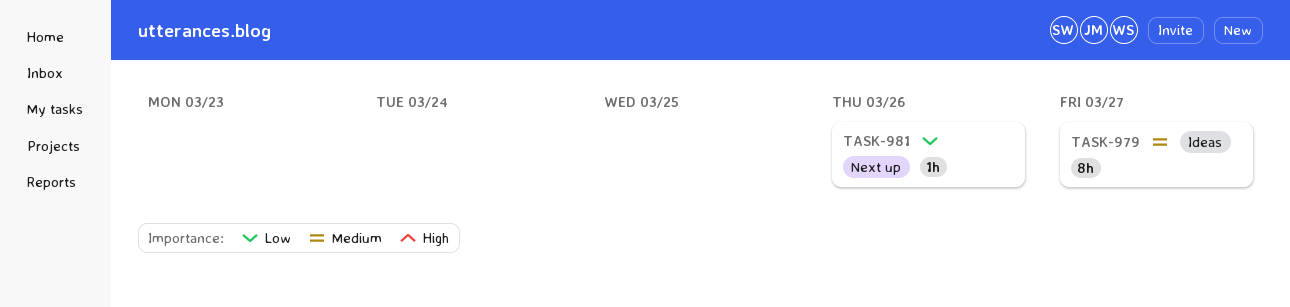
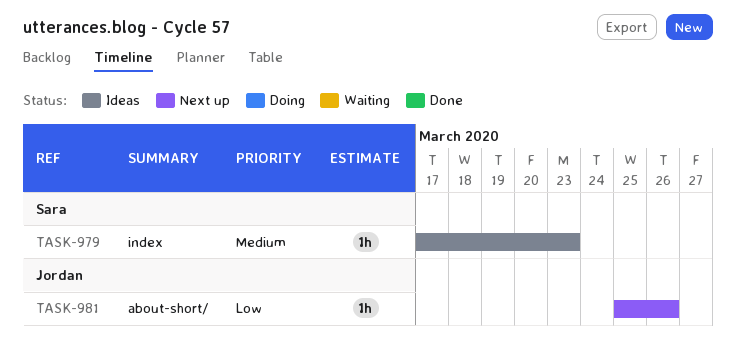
TASK-979, estimate: 8h -> 1h
TASK-979, due: Mar 27 -> Mar 23

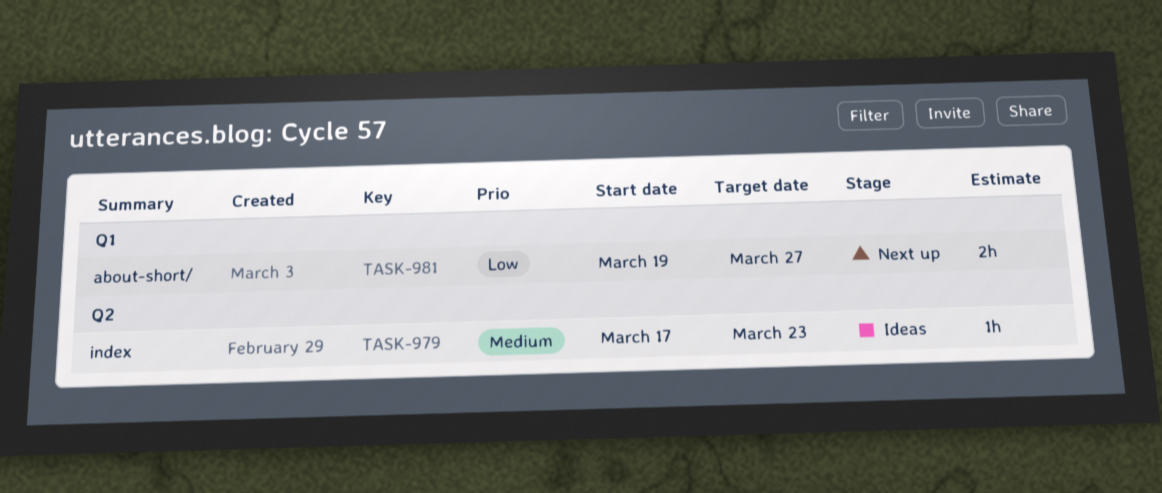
TASK-981, estimate: 1h -> 2h
TASK-981, start: Mar 25 -> Mar 19
TASK-981, due: Mar 26 -> Mar 27

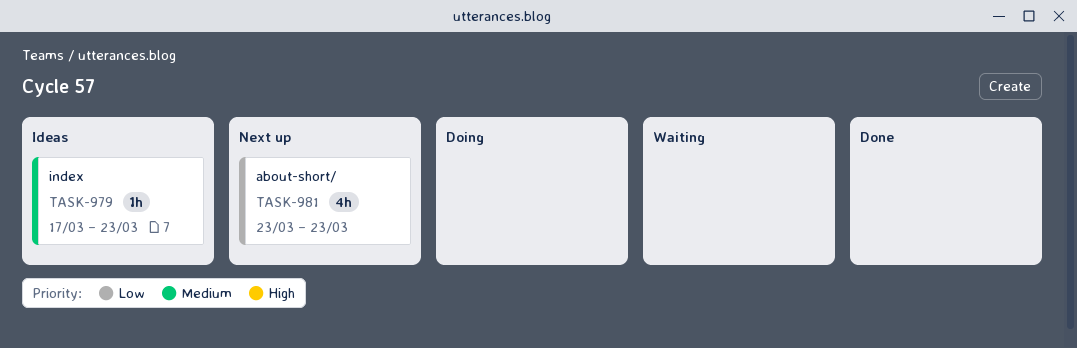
TASK-981, estimate: 2h -> 4h
TASK-981, start: Mar 19 -> Mar 23
TASK-981, due: Mar 27 -> Mar 23

